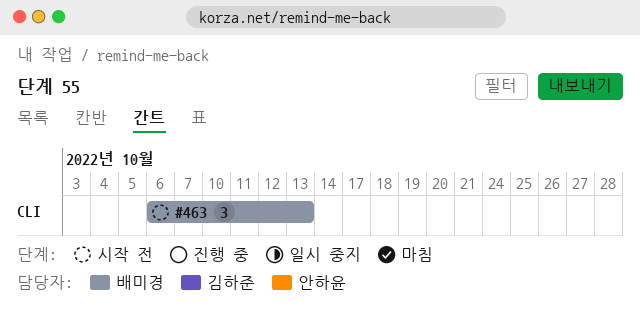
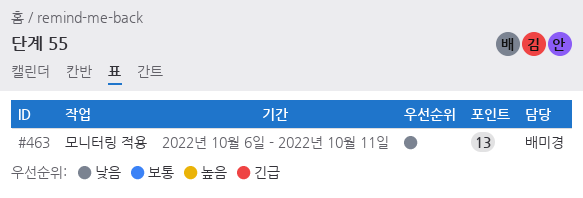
#463, estimate: 3 -> 13
#463, due: Oct 13 -> Oct 11

